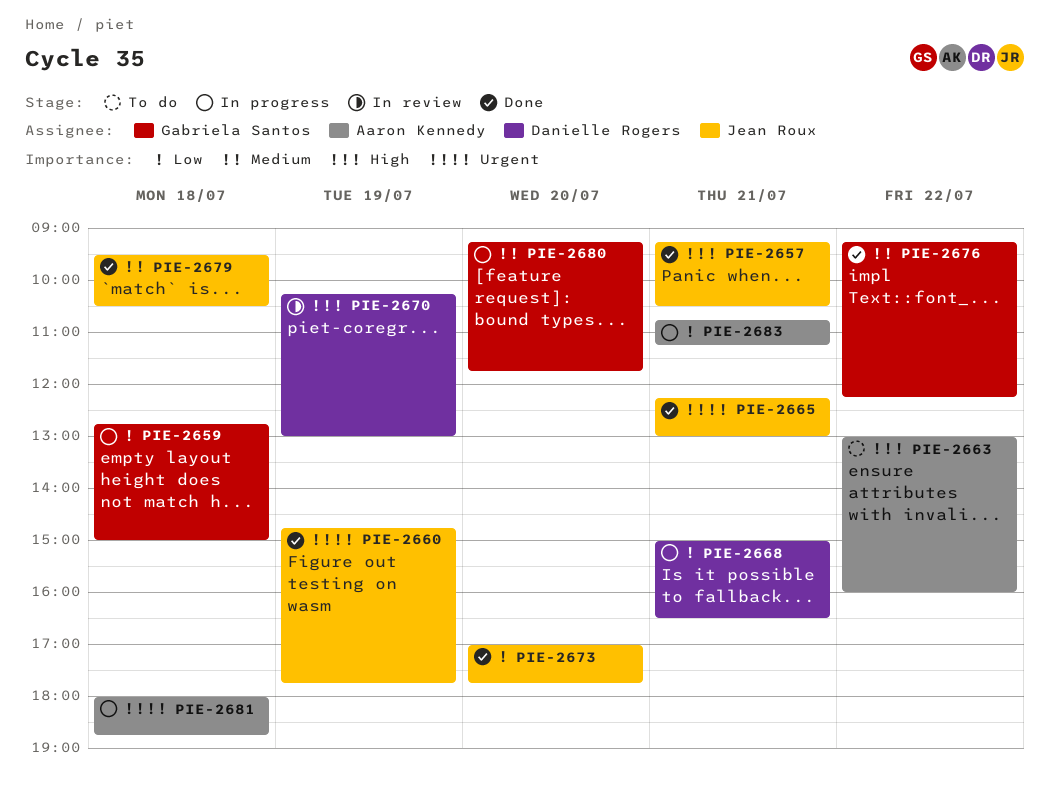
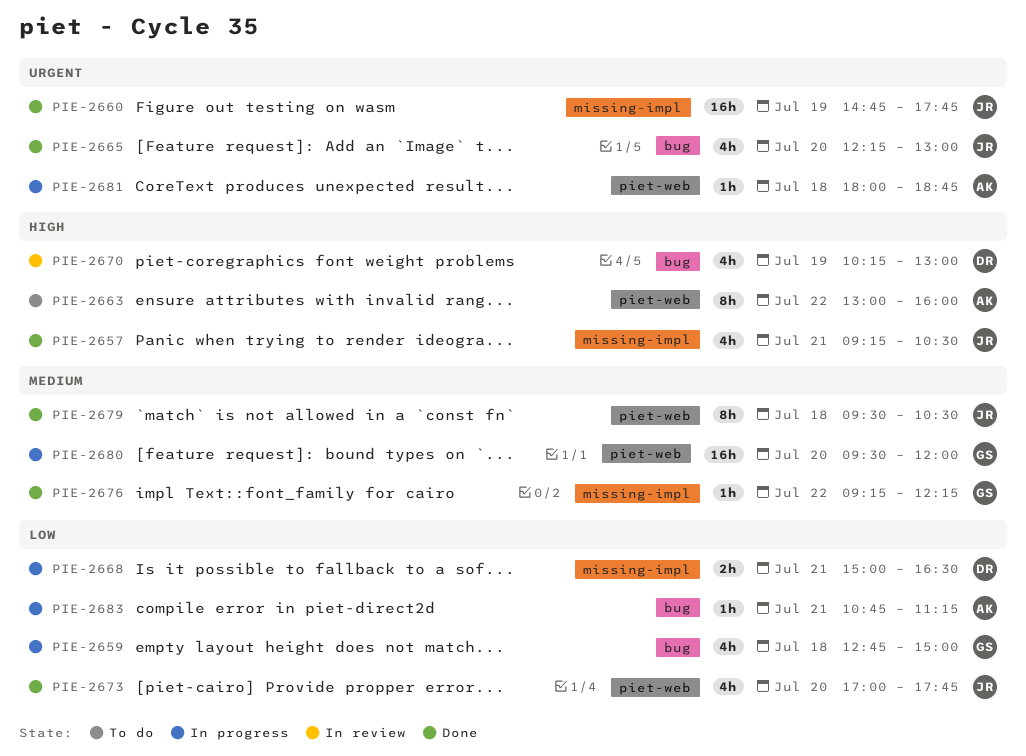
PIE-2665, day: Jul 21 -> Jul 20
PIE-2680, begins: 09:15 -> 09:30
PIE-2680, ends: 11:45 -> 12:00

